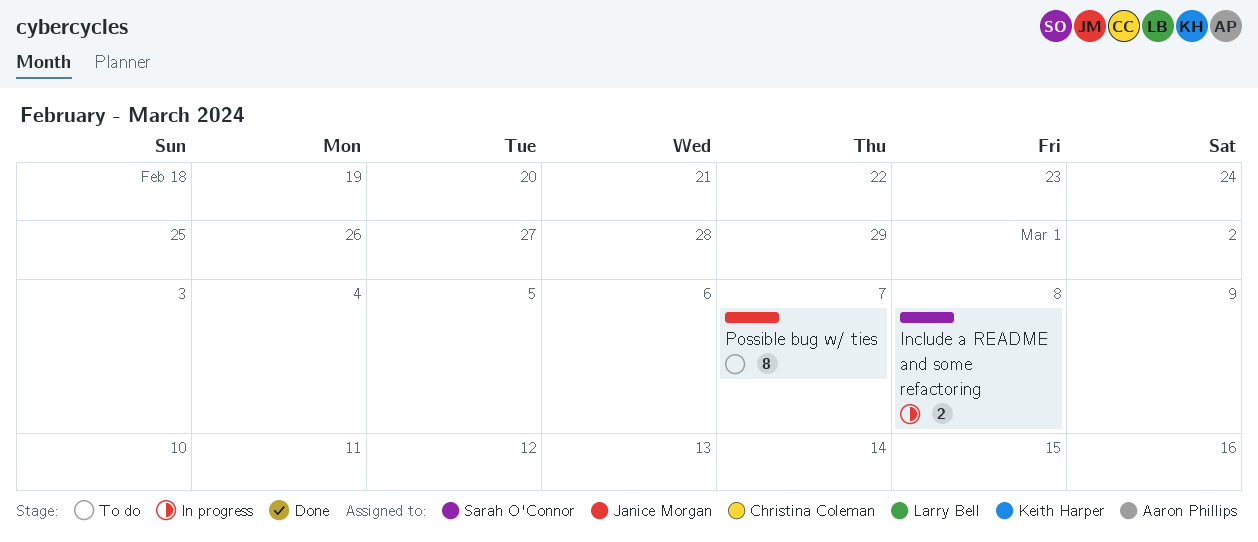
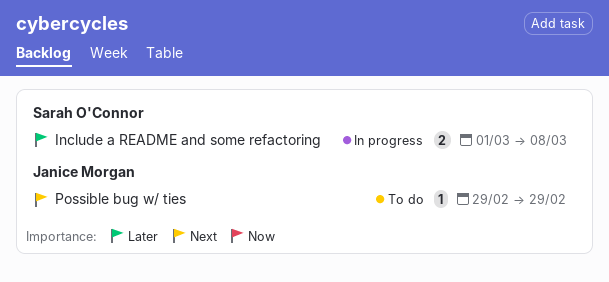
Possible bug w/ ties, estimate: 8 -> 1
Possible bug w/ ties, due: Mar 7 -> Feb 29

